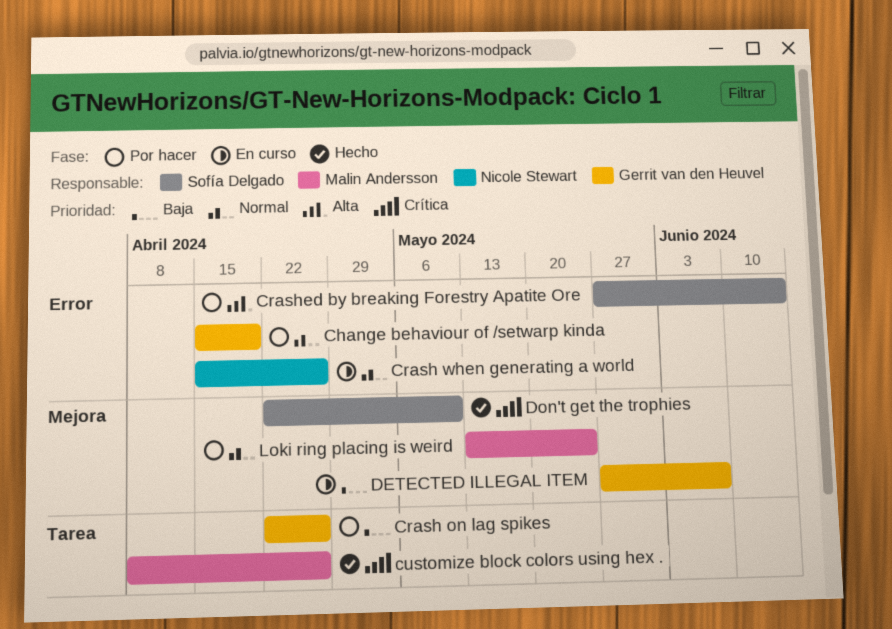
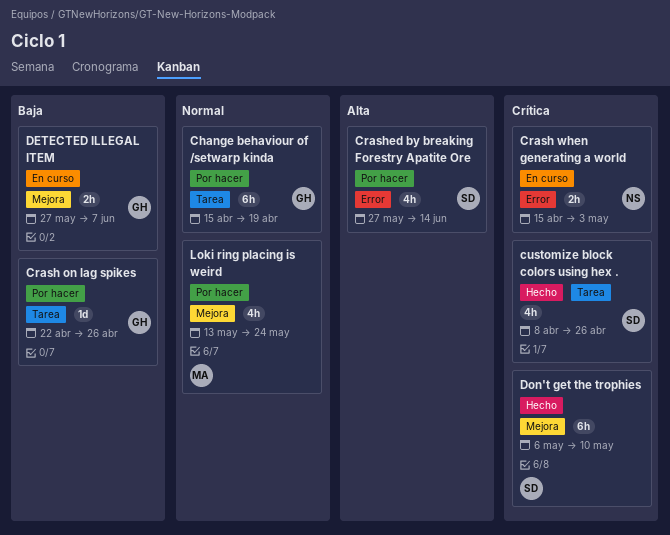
Change behaviour of /setwarp kinda, label: Error -> Tarea
Crash when generating a world, priority: Normal -> Crítica
Crash when generating a world, due: Apr 26 -> May 3
customize block colors using hex ., owner: Malin Andersson -> Sofía Delgado
Don't get the trophies, start: Apr 22 -> May 6

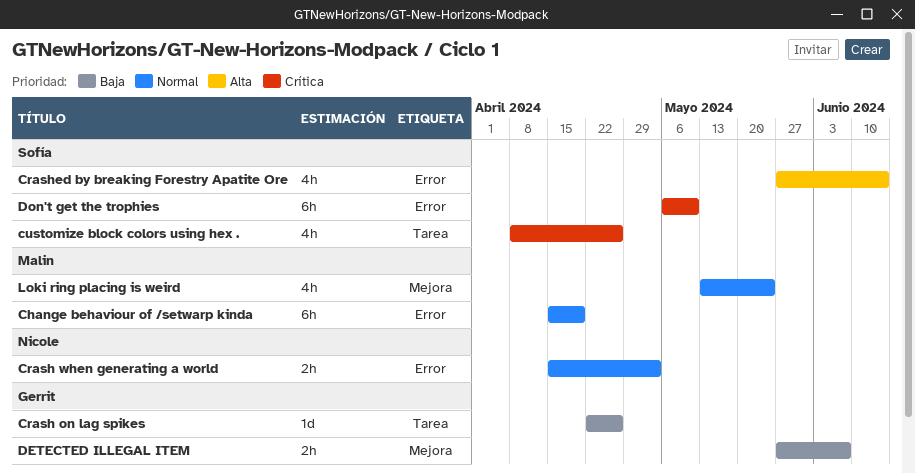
Change behaviour of /setwarp kinda, owner: Gerrit -> Malin
Change behaviour of /setwarp kinda, label: Tarea -> Error
Crash when generating a world, priority: Crítica -> Normal
Don't get the trophies, label: Mejora -> Error

